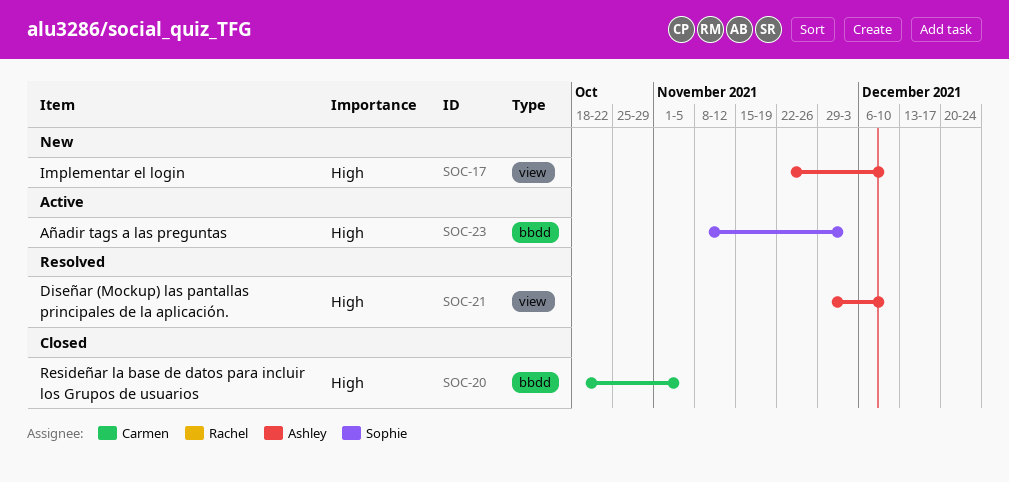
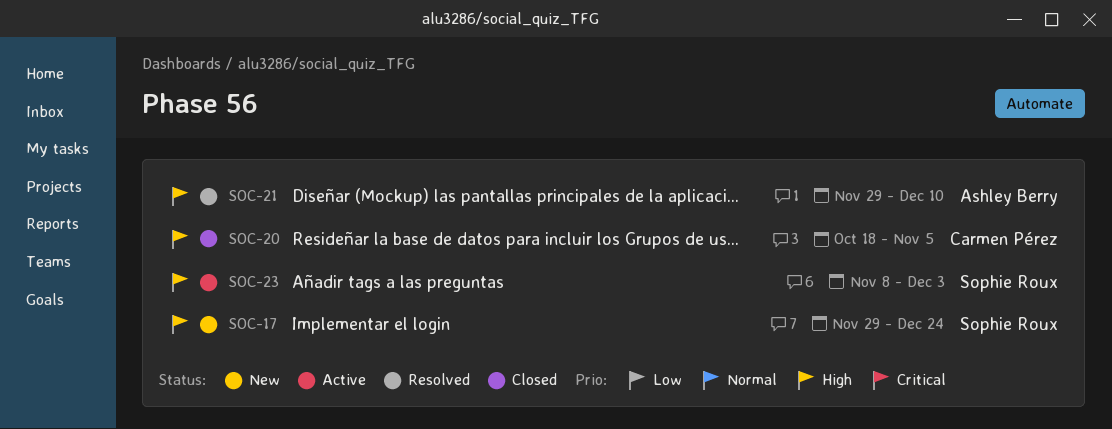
SOC-17, owner: Ashley Berry -> Sophie Roux
SOC-17, start: Nov 22 -> Nov 29
SOC-17, due: Dec 10 -> Dec 24

